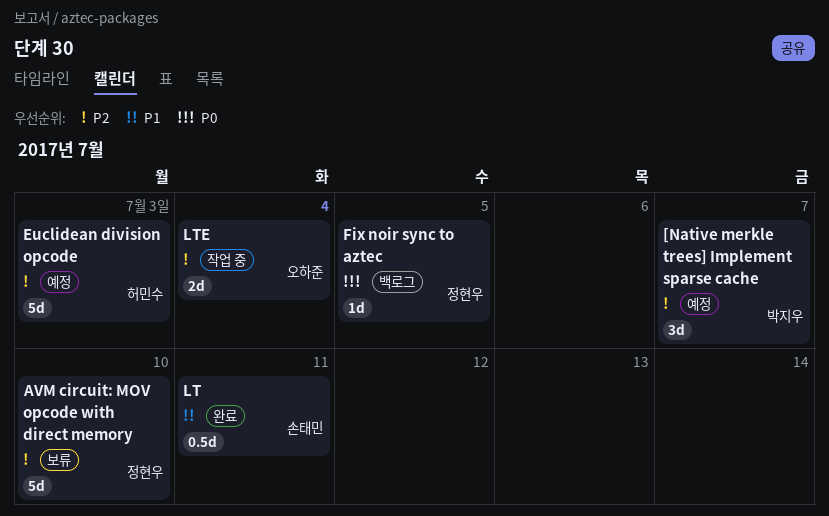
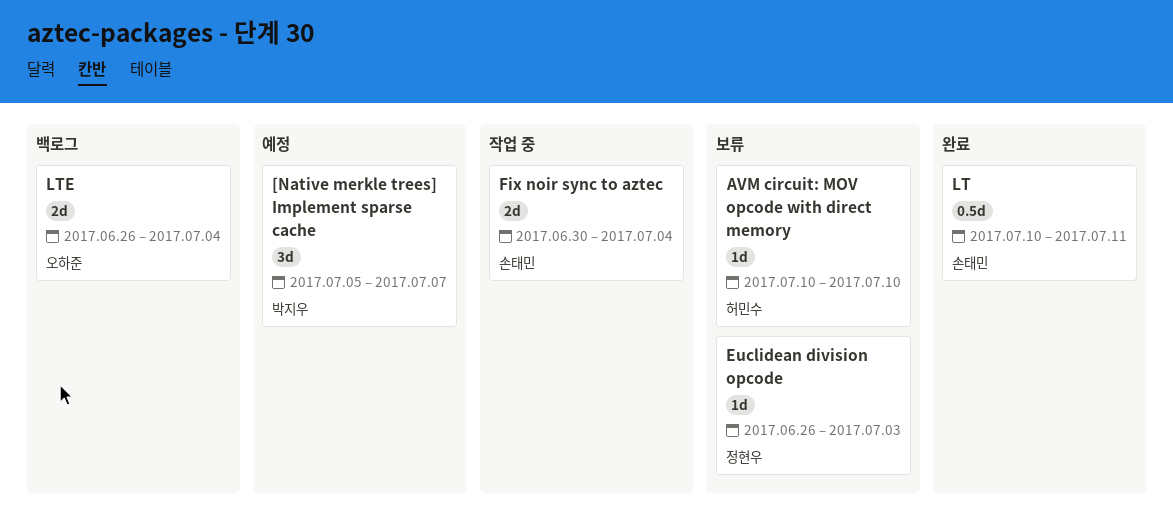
AVM circuit: MOV opcode with direct memory, owner: 정현우 -> 허민수
AVM circuit: MOV opcode with direct memory, estimate: 5d -> 1d
Euclidean division opcode, status: 예정 -> 보류
Euclidean division opcode, owner: 허민수 -> 정현우
Euclidean division opcode, estimate: 5d -> 1d
Fix noir sync to aztec, status: 백로그 -> 작업 중
Fix noir sync to aztec, owner: 정현우 -> 손태민
Fix noir sync to aztec, estimate: 1d -> 2d
Fix noir sync to aztec, due: Jul 5 -> Jul 4
LTE, status: 작업 중 -> 백로그

